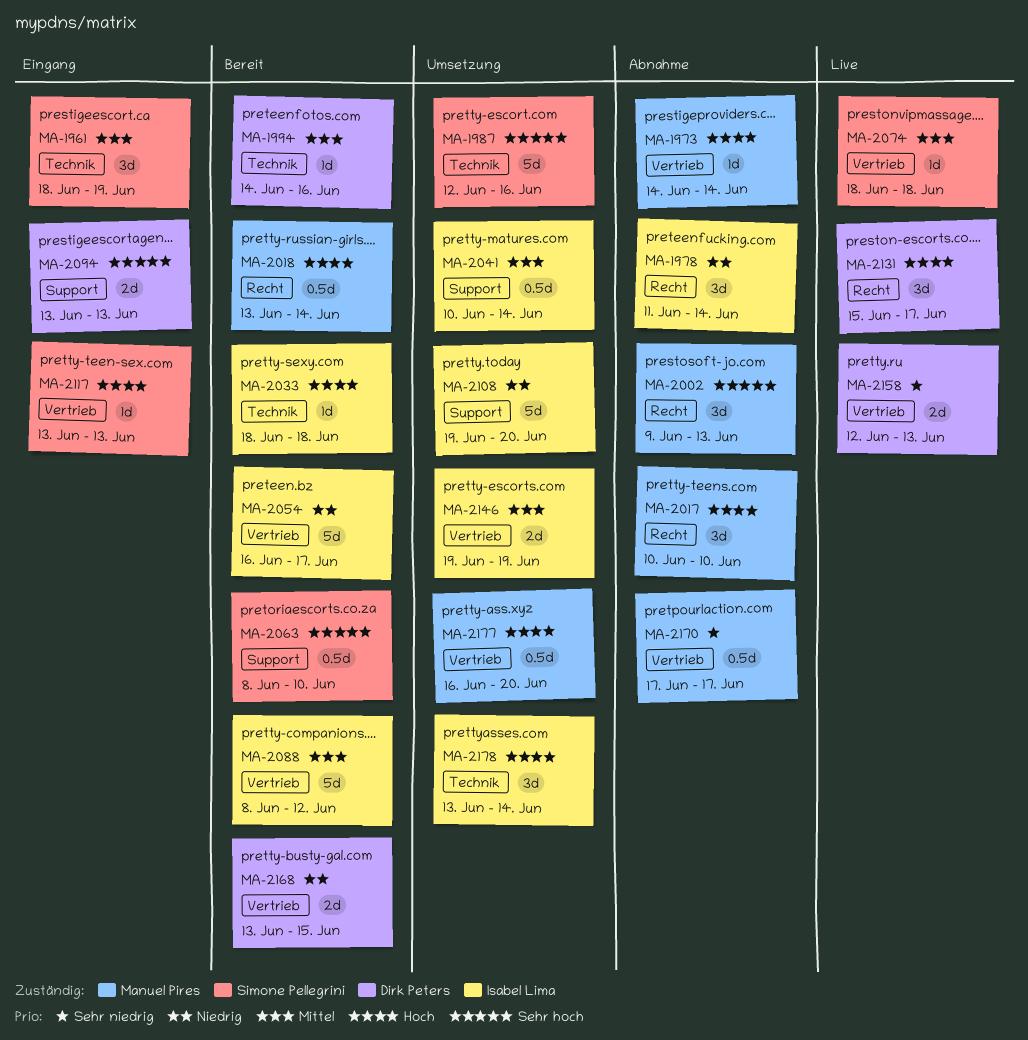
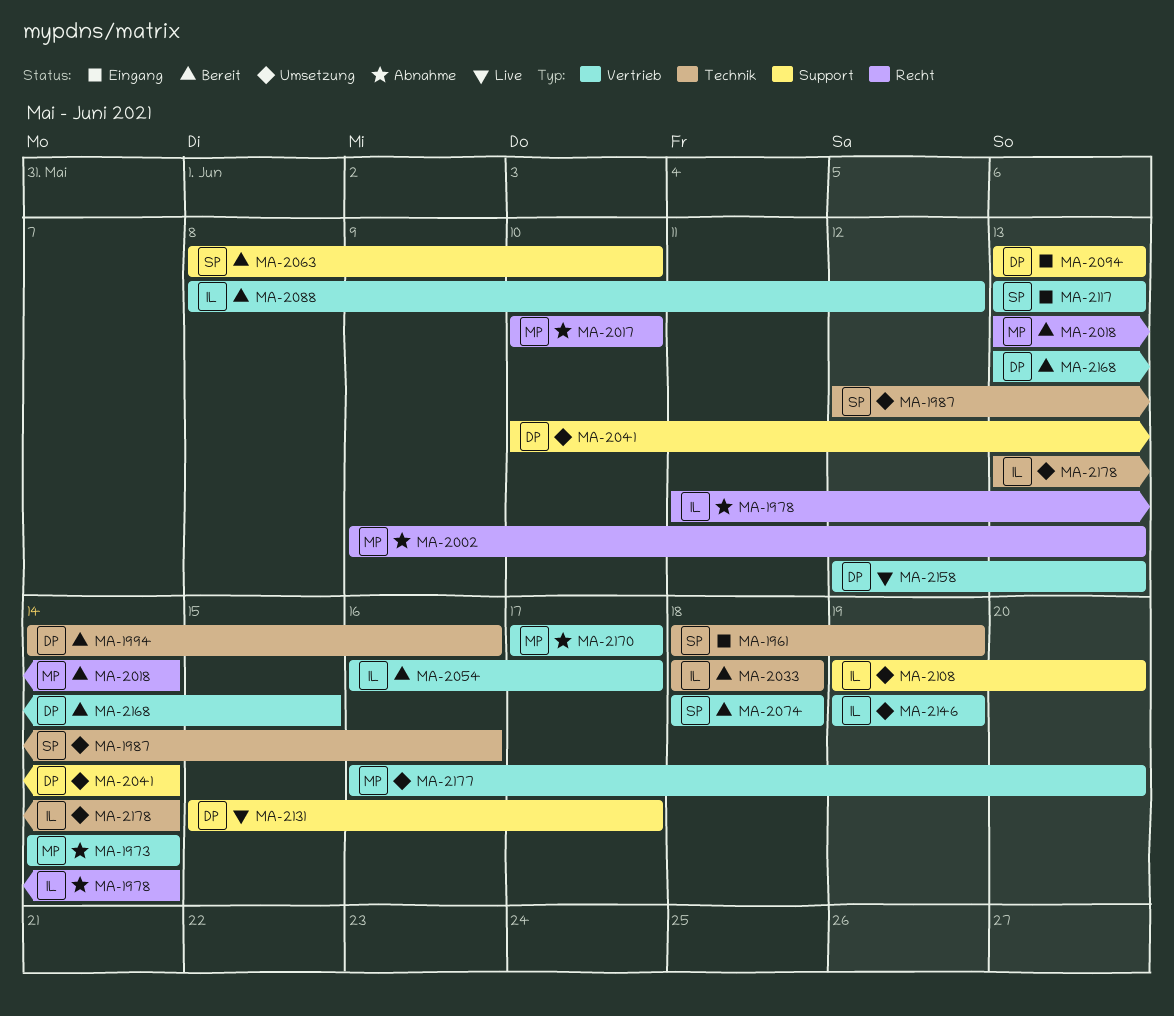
MA-2041, owner: Isabel Lima -> Dirk Peters
MA-2074, status: Live -> Bereit
MA-2131, label: Recht -> Support

